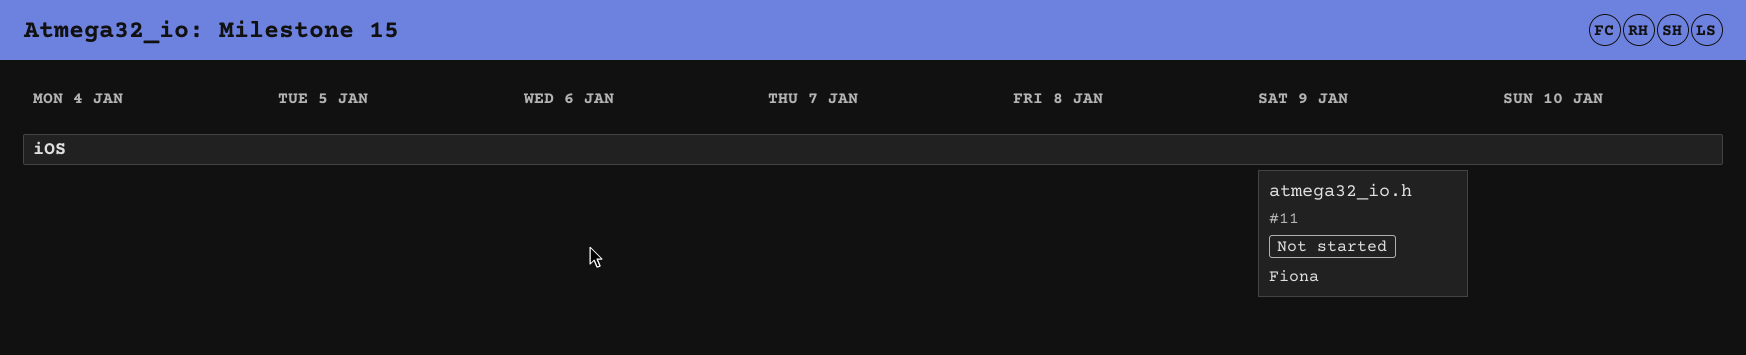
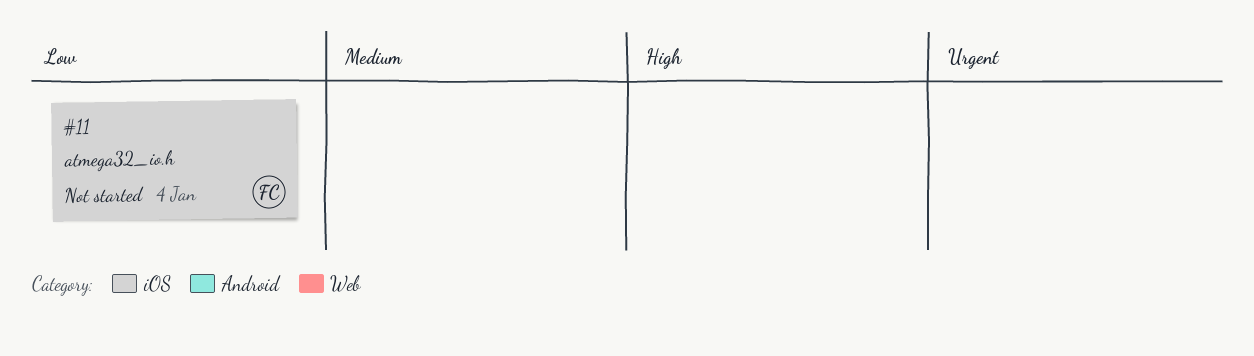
#11, due: Jan 9 -> Jan 4

